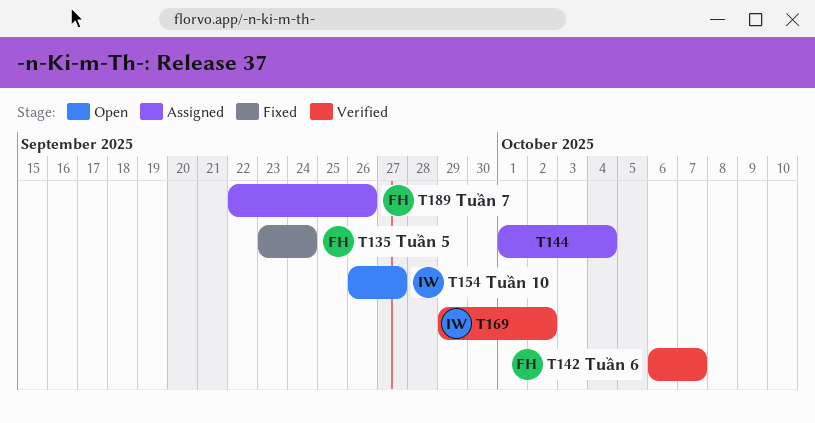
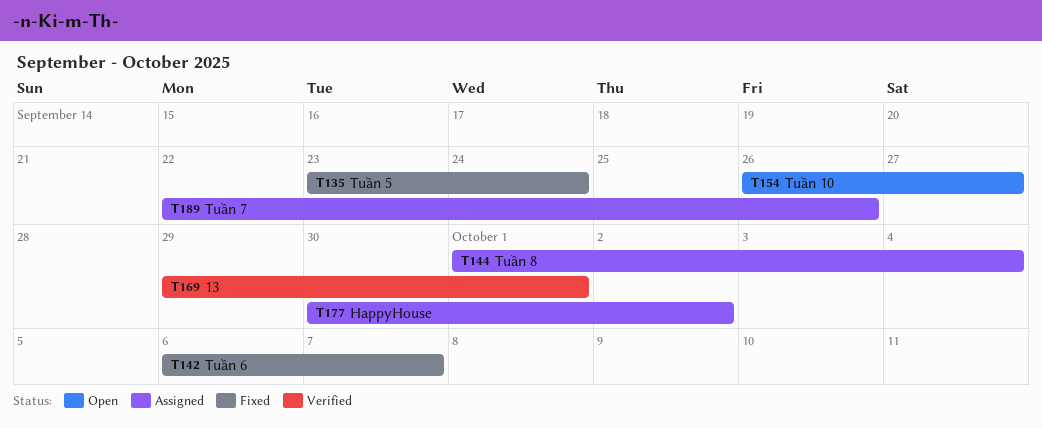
T142, status: Verified -> Fixed
T169, due: Oct 2 -> Oct 1
T177: none -> present

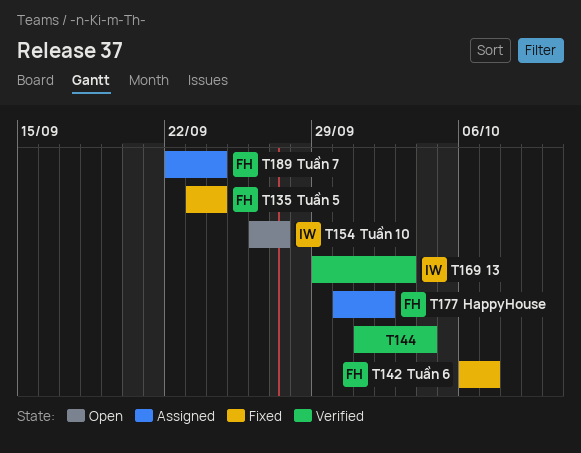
T144, status: Assigned -> Verified
T169, due: Oct 1 -> Oct 3
T189, due: Sep 26 -> Sep 24

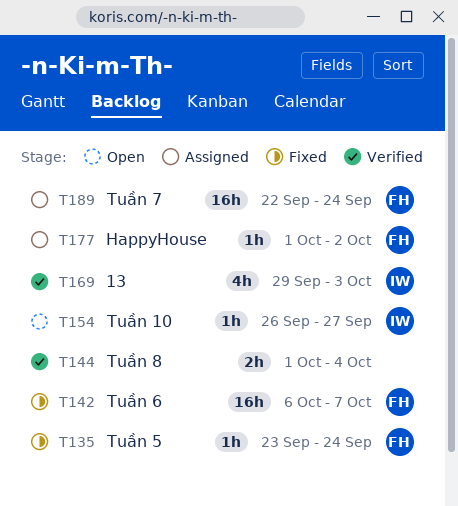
T177, start: Sep 30 -> Oct 1

